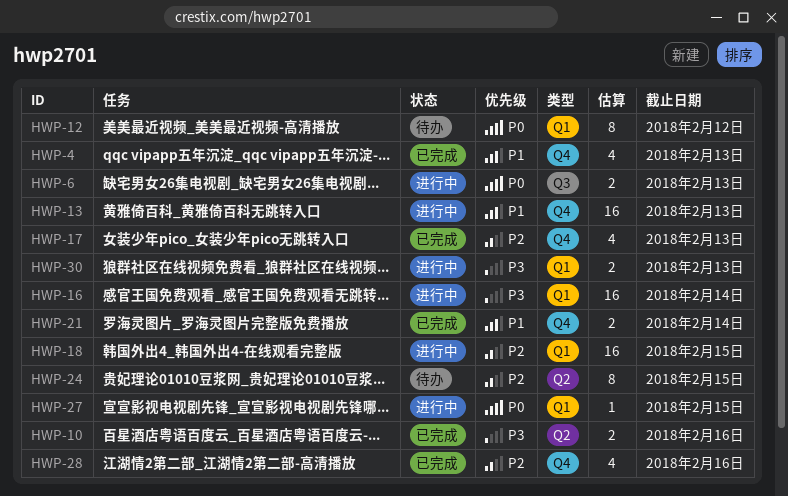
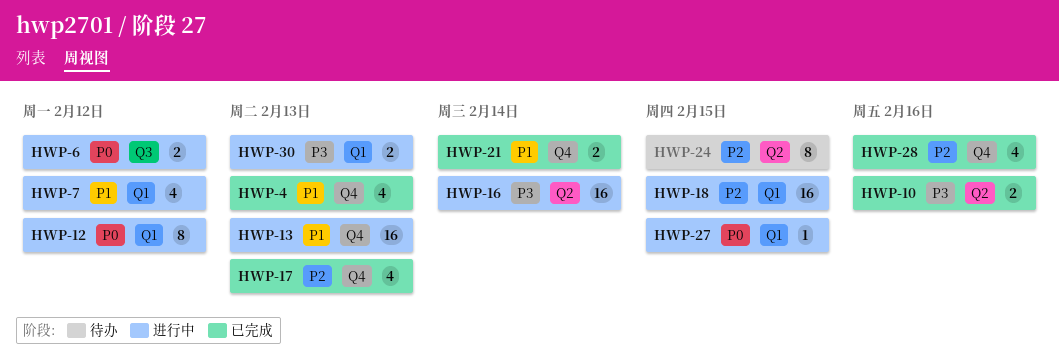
HWP-6, due: Feb 13 -> Feb 12
HWP-7: none -> present
HWP-12, status: 待办 -> 进行中
HWP-16, label: Q1 -> Q2

